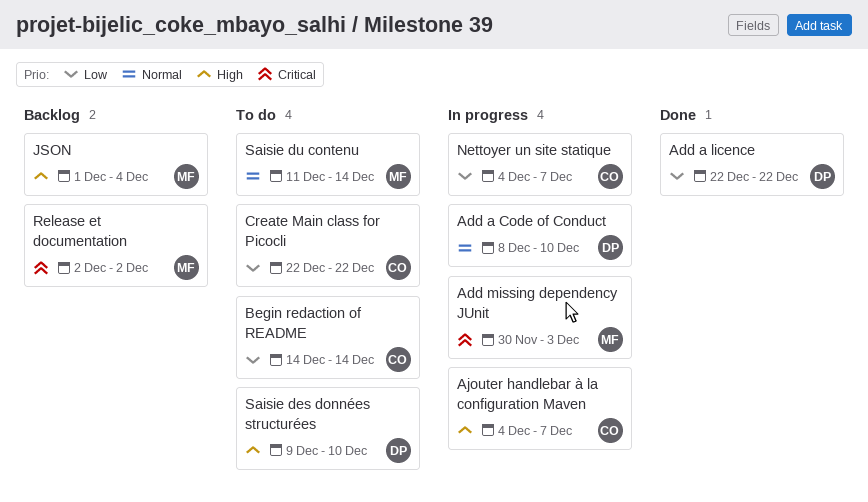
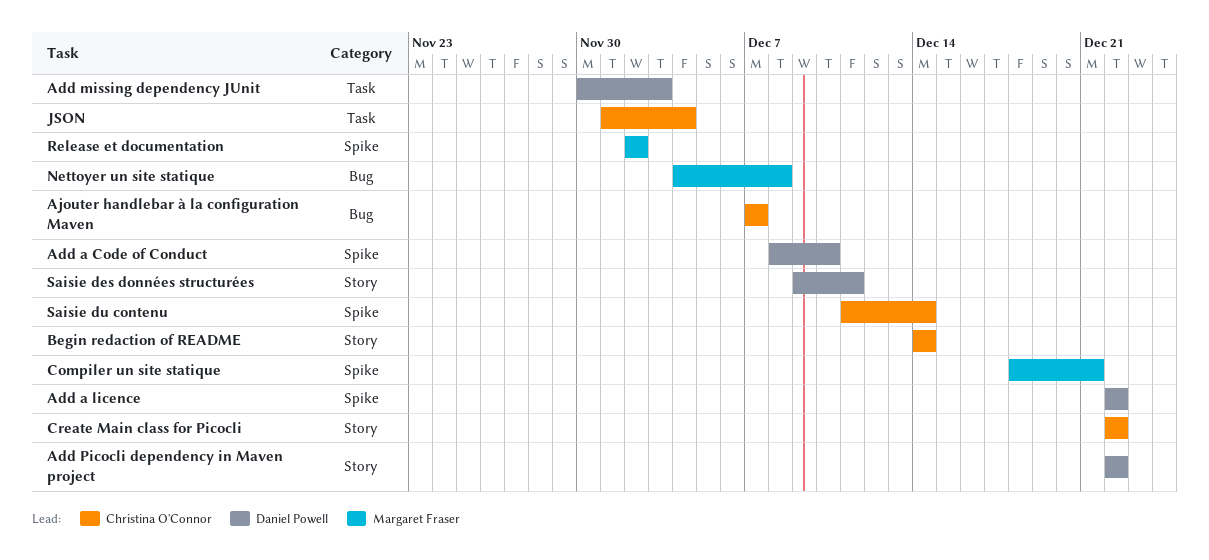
Add missing dependency JUnit, owner: Margaret Fraser -> Daniel Powell
Add Picocli dependency in Maven project: none -> present
Ajouter handlebar à la configuration Maven, start: Dec 4 -> Dec 7
Compiler un site statique: none -> present
JSON, owner: Margaret Fraser -> Christina O'Connor
Nettoyer un site statique, owner: Christina O'Connor -> Margaret Fraser
Nettoyer un site statique, due: Dec 7 -> Dec 8
Saisie des données structurées, due: Dec 10 -> Dec 11
Saisie du contenu, owner: Margaret Fraser -> Christina O'Connor

